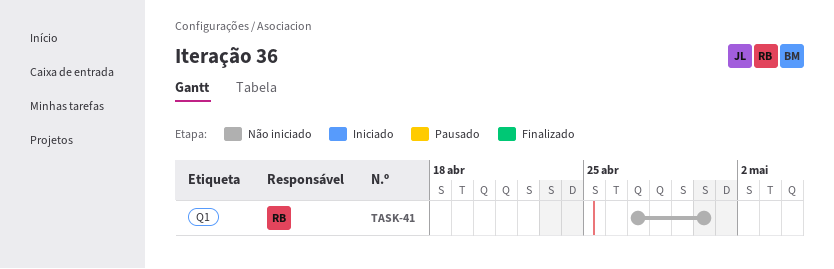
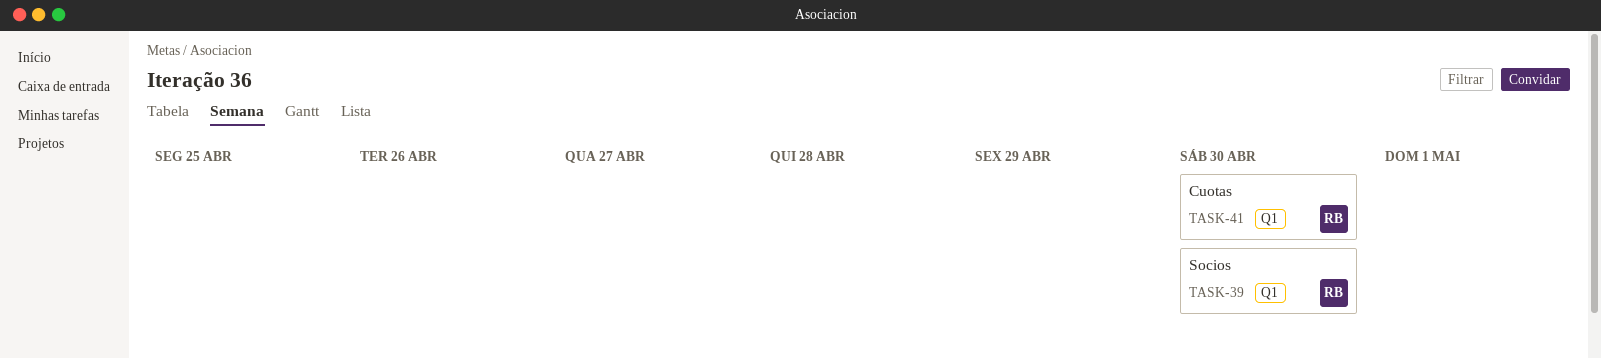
TASK-39: none -> present

